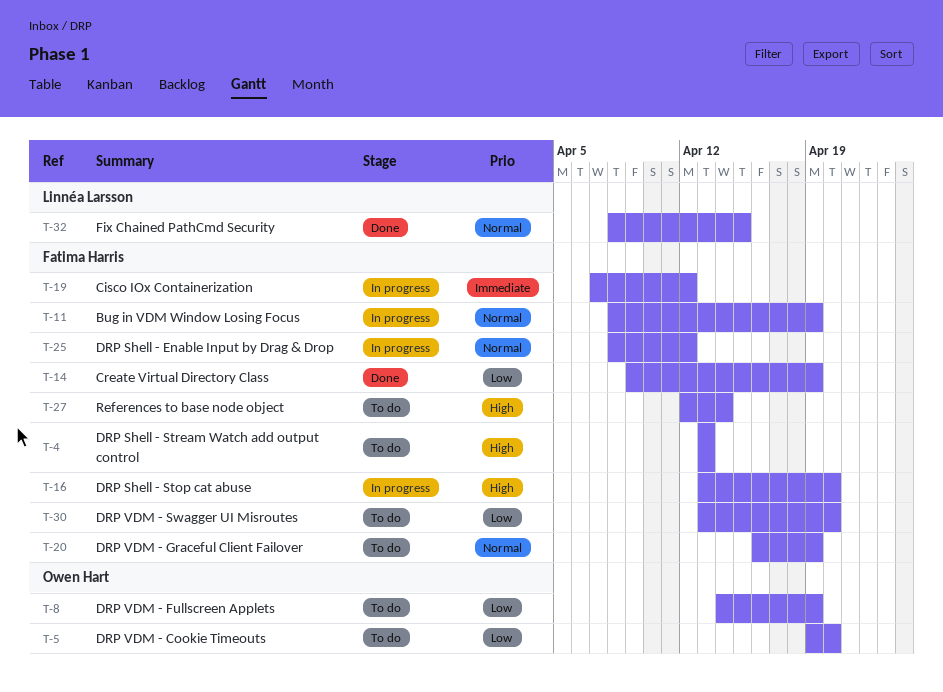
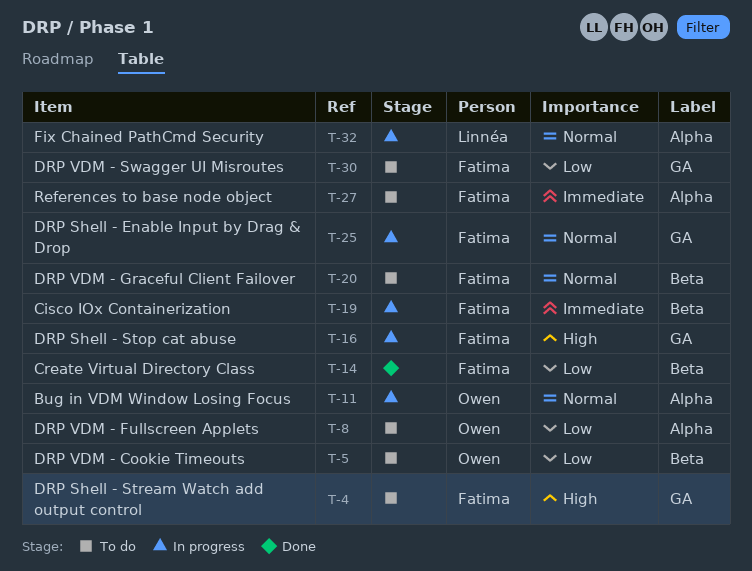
T-11, owner: Fatima Harris -> Owen Hart
T-27, priority: High -> Immediate
T-32, status: Done -> In progress

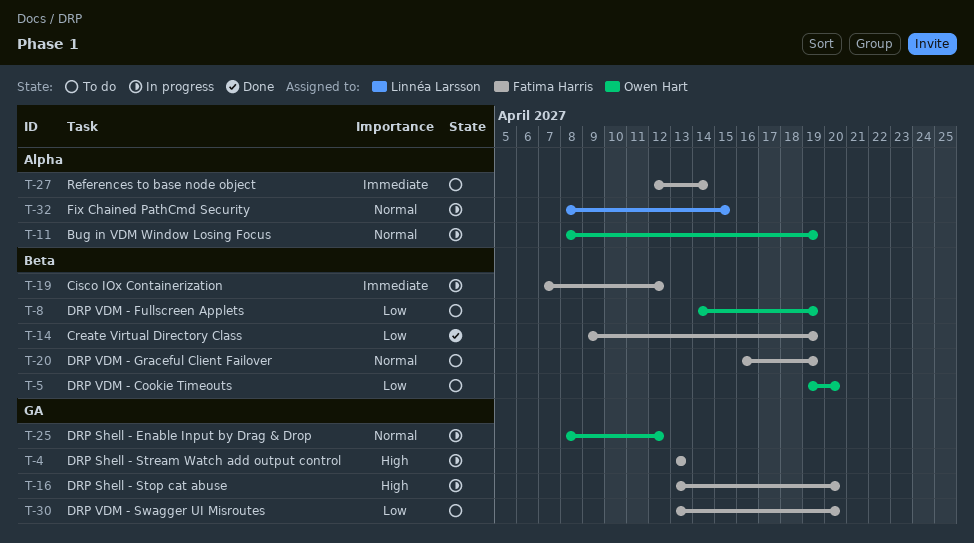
T-4, status: To do -> In progress
T-8, label: Alpha -> Beta
T-25, owner: Fatima Harris -> Owen Hart

